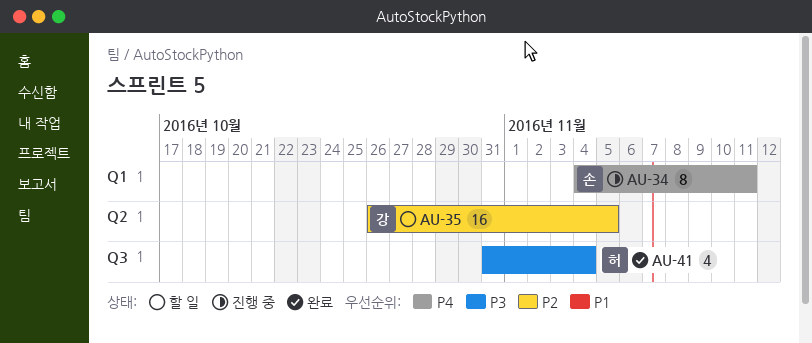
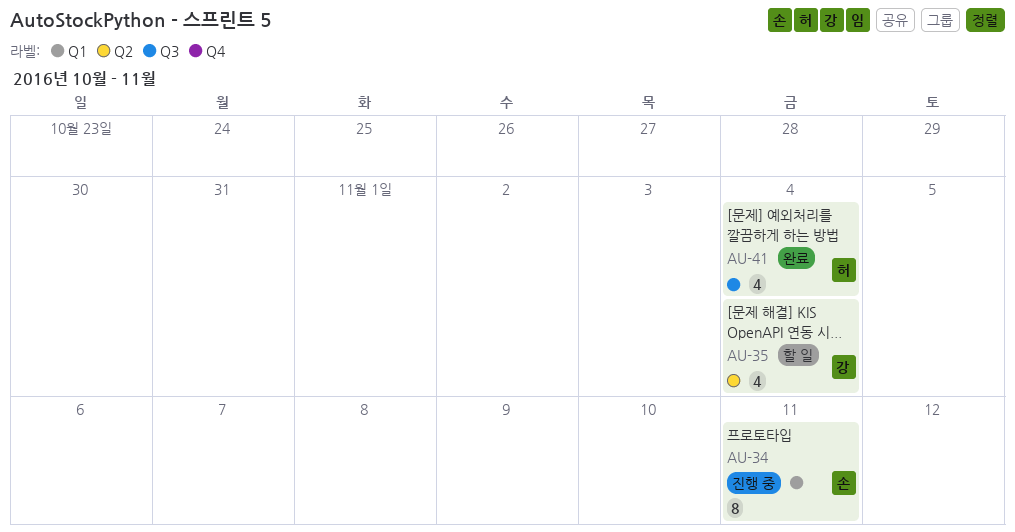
AU-35, estimate: 16 -> 4
AU-35, due: Nov 5 -> Nov 4

